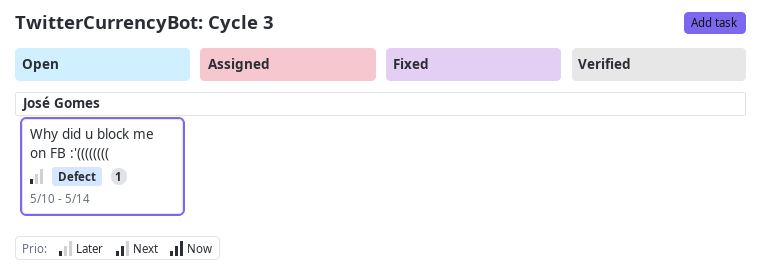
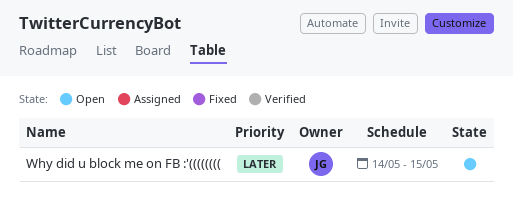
Why did u block me on FB :'((((((((, start: May 10 -> May 14
Why did u block me on FB :'((((((((, due: May 14 -> May 15

